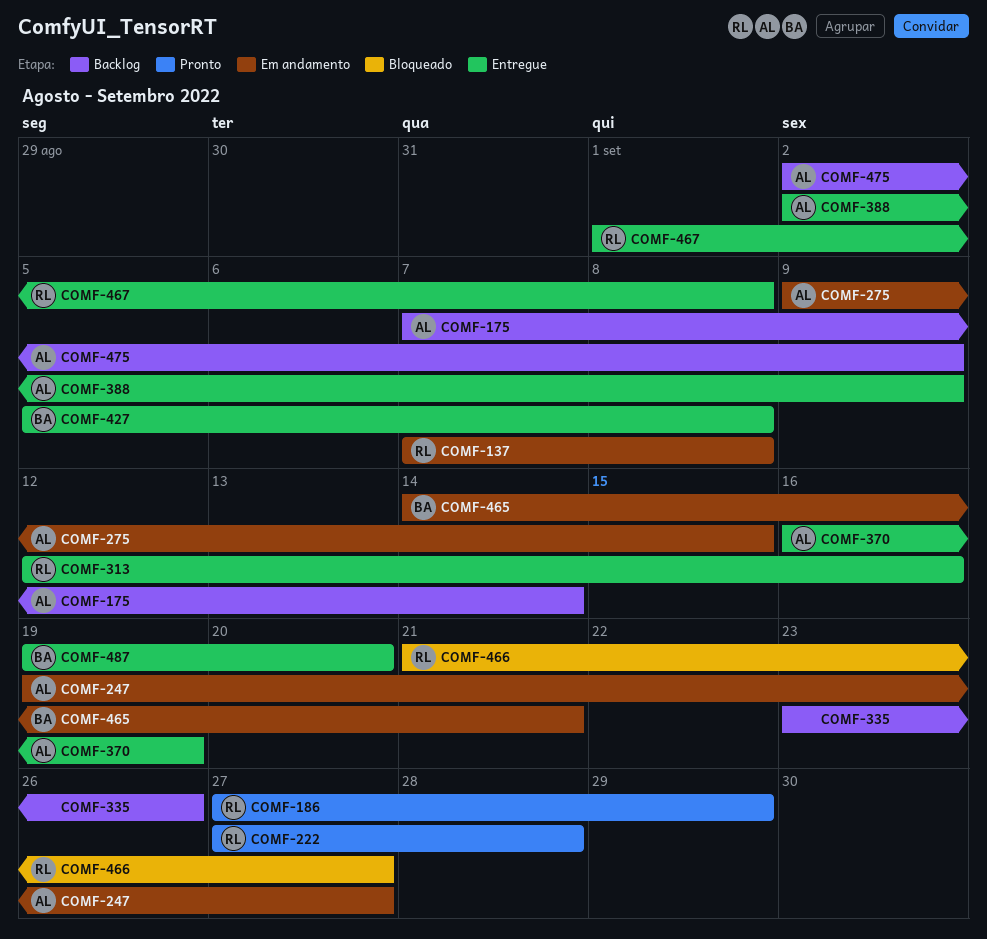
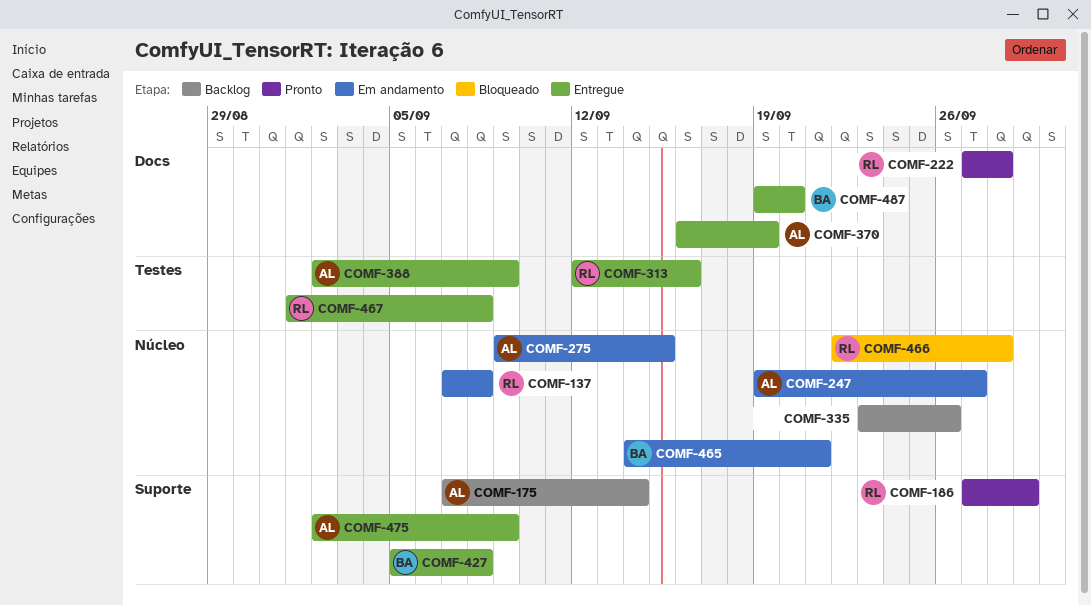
COMF-466, start: Sep 21 -> Sep 22
COMF-466, due: Sep 27 -> Sep 28
COMF-475, status: Backlog -> Entregue

